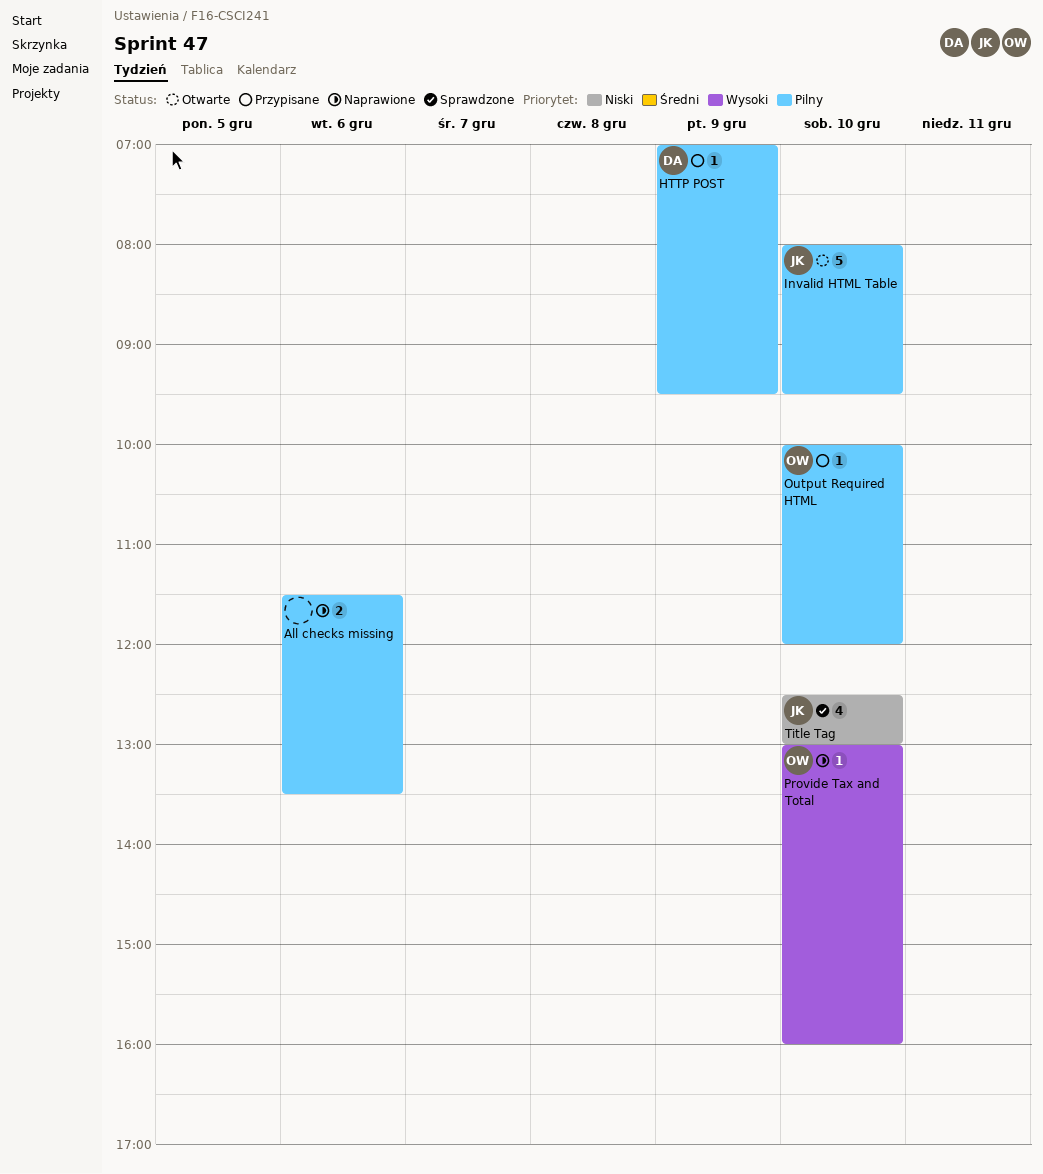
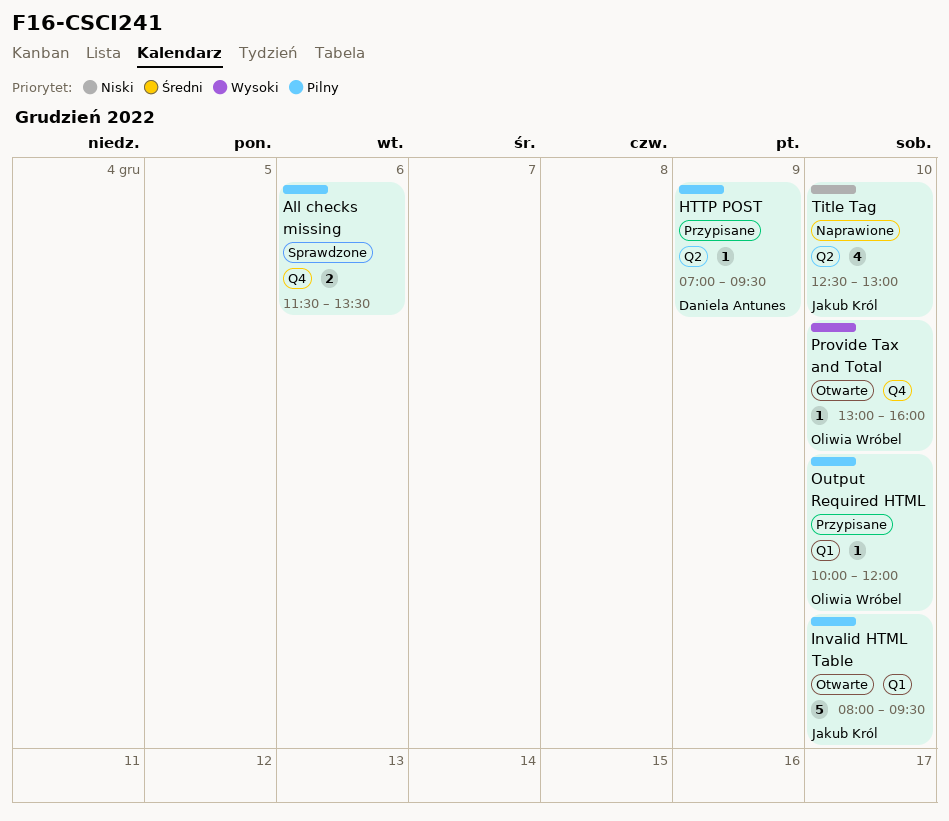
All checks missing, status: Naprawione -> Sprawdzone
Provide Tax and Total, status: Naprawione -> Otwarte
Title Tag, status: Sprawdzone -> Naprawione

